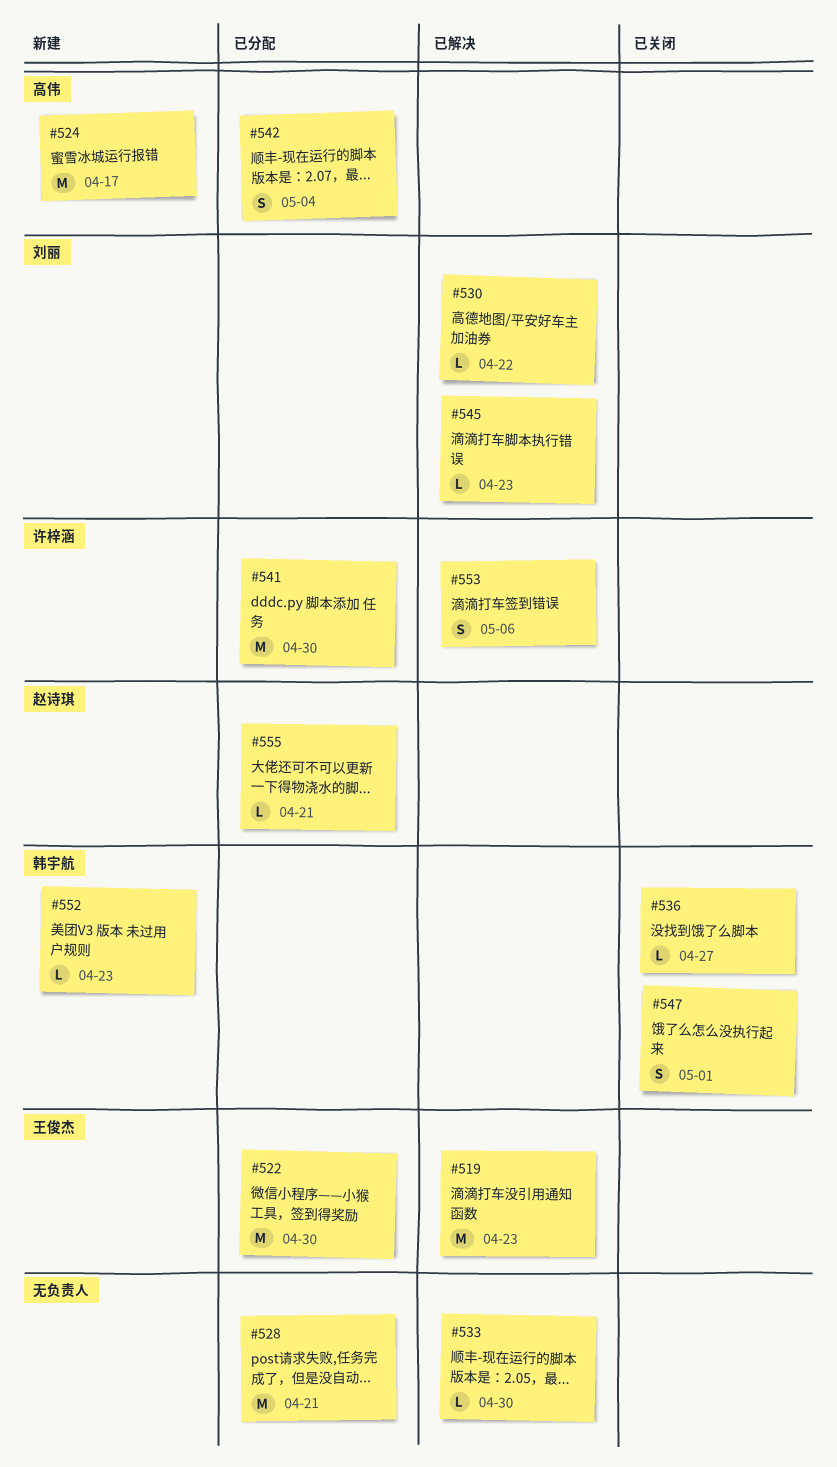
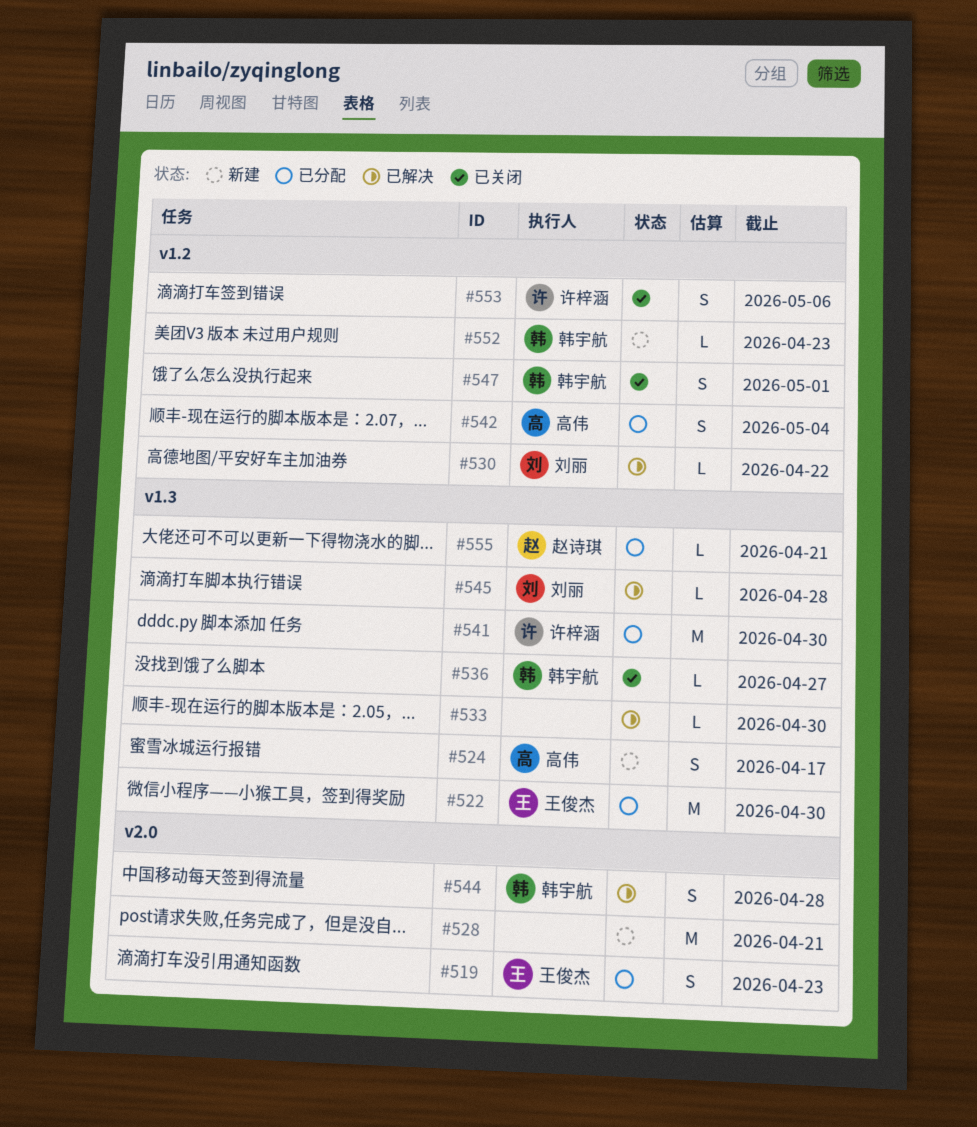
#519, status: 已解决 -> 已分配
#519, estimate: M -> S
#524, estimate: M -> S
#528, status: 已分配 -> 新建
#544: none -> present
#545, due: Apr 23 -> Apr 28
#553, status: 已解决 -> 已关闭

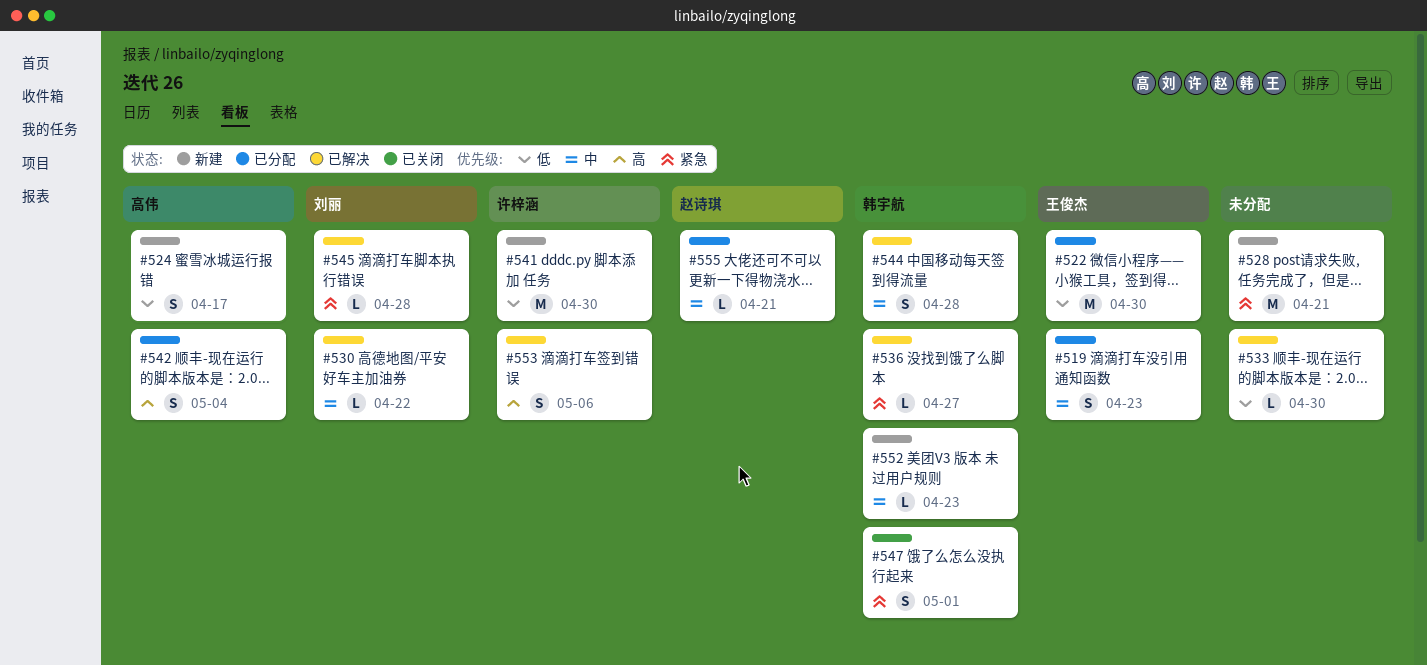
#536, status: 已关闭 -> 已解决
#541, status: 已分配 -> 新建
#553, status: 已关闭 -> 已解决

